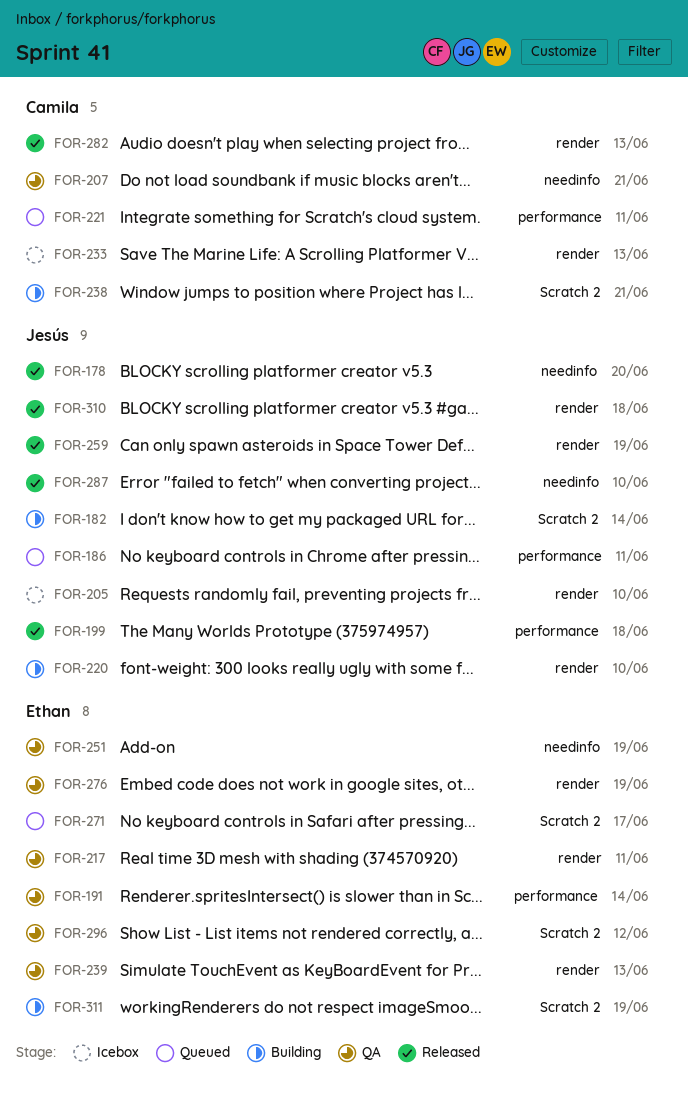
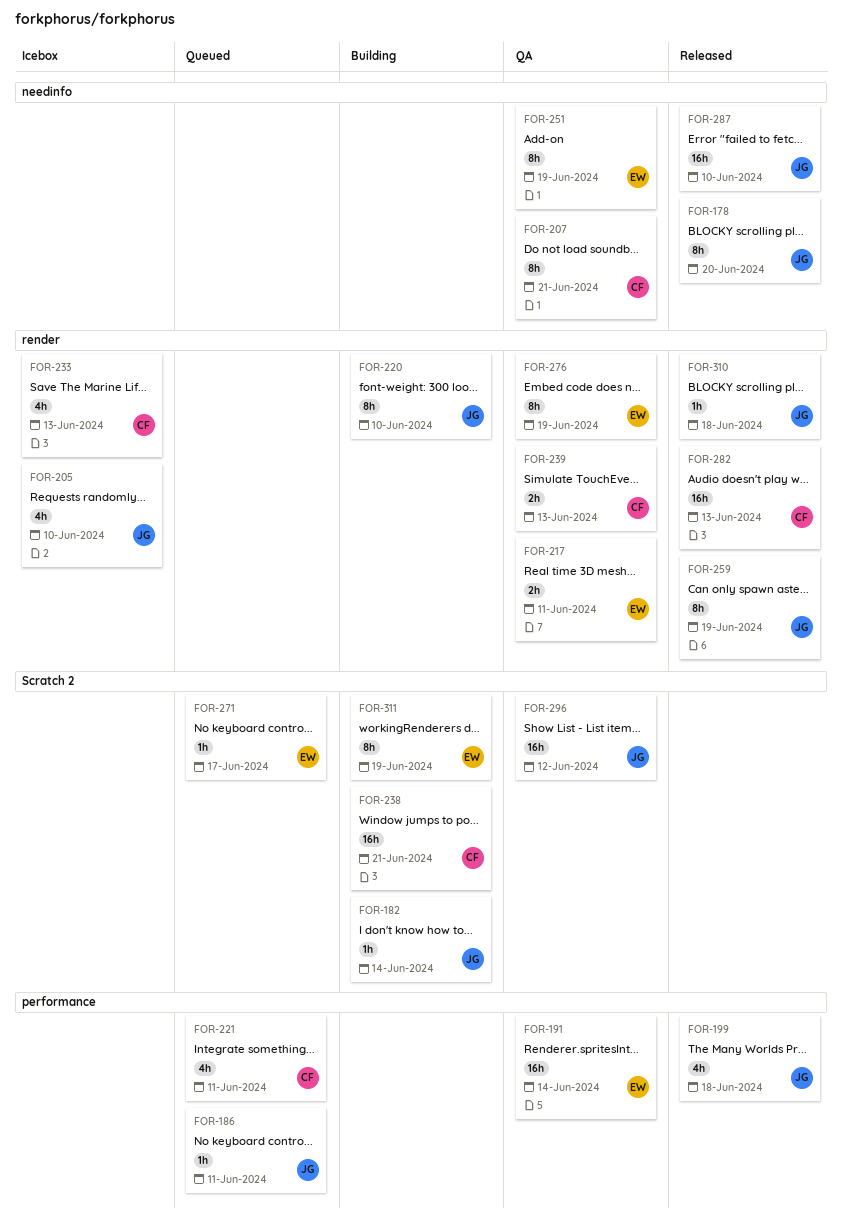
FOR-239, owner: Ethan -> Camila
FOR-296, owner: Ethan -> Jesús

